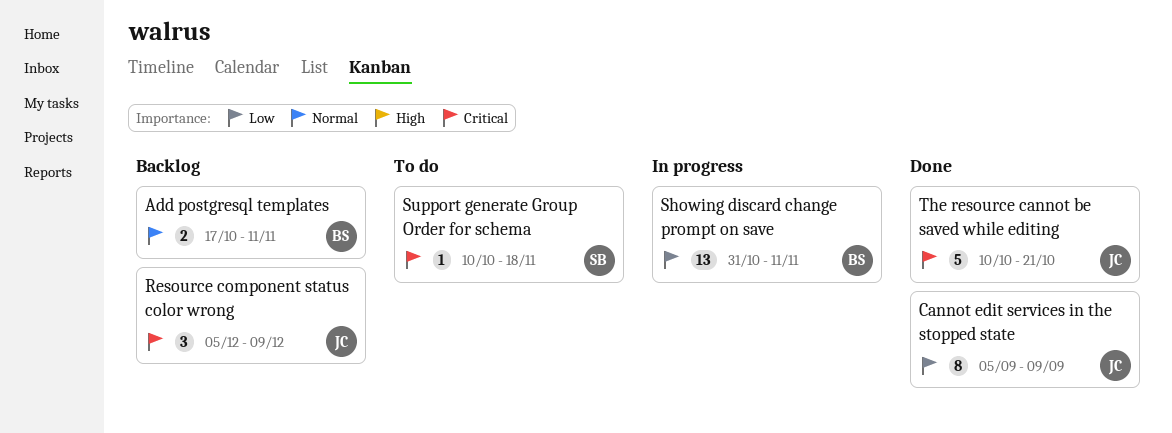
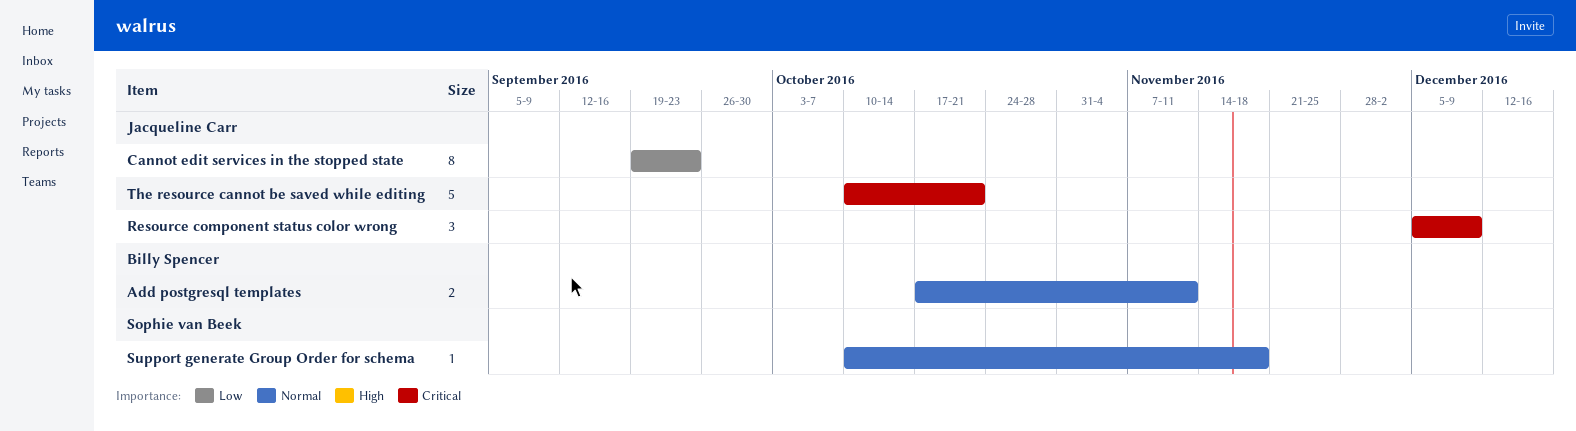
Cannot edit services in the stopped state, start: Sep 5 -> Sep 19
Cannot edit services in the stopped state, due: Sep 9 -> Sep 23
Showing discard change prompt on save: present -> none
Support generate Group Order for schema, priority: Critical -> Normal

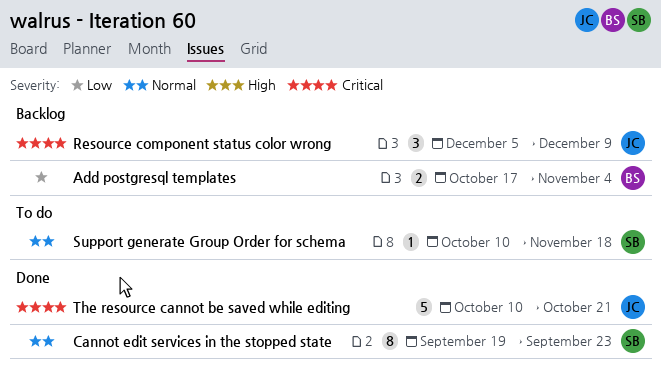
Add postgresql templates, priority: Normal -> Low
Add postgresql templates, due: Nov 11 -> Nov 4
Cannot edit services in the stopped state, owner: Jacqueline Carr -> Sophie van Beek
Cannot edit services in the stopped state, priority: Low -> Normal

